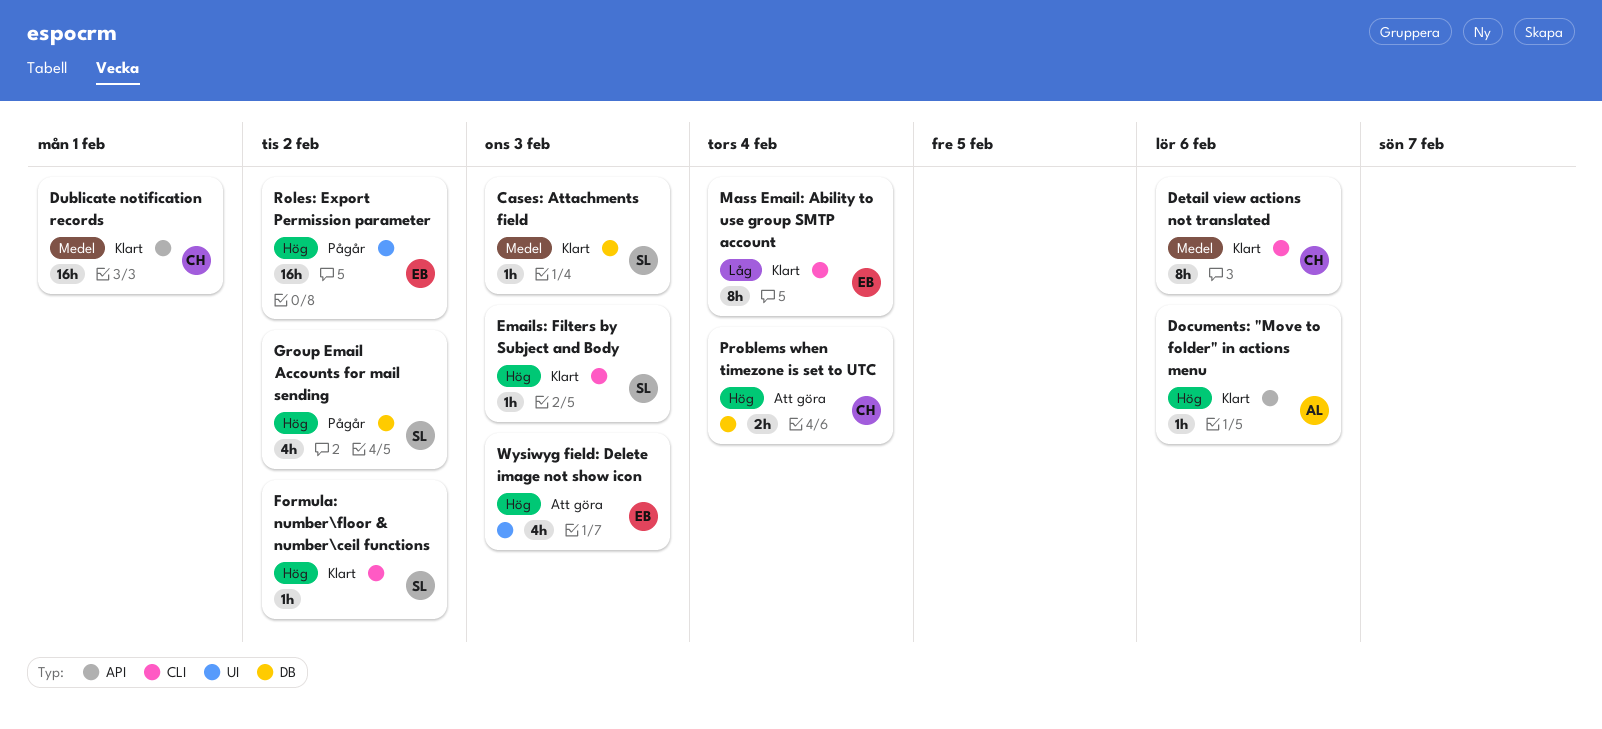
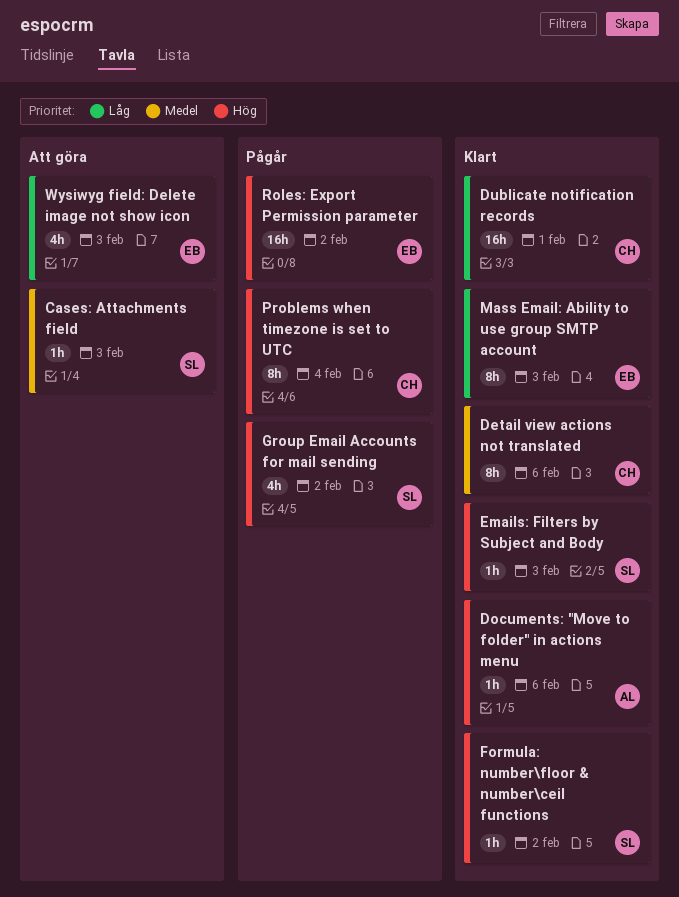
Cases: Attachments field, status: Klart -> Att göra
Dublicate notification records, priority: Medel -> Låg
Mass Email: Ability to use group SMTP account, due: Feb 4 -> Feb 3
Problems when timezone is set to UTC, status: Att göra -> Pågår
Problems when timezone is set to UTC, estimate: 2h -> 8h
Wysiwyg field: Delete image not show icon, priority: Hög -> Låg

